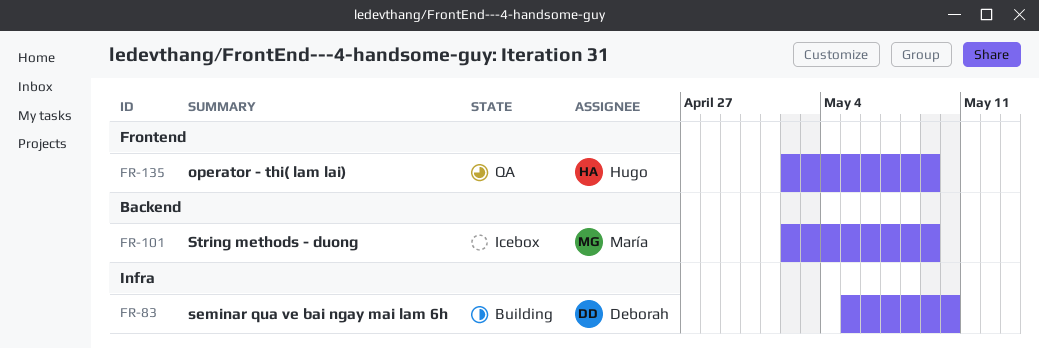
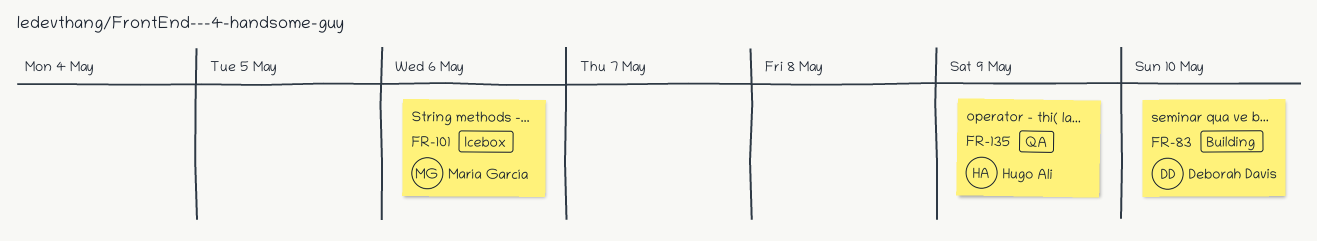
FR-101, due: May 9 -> May 6

